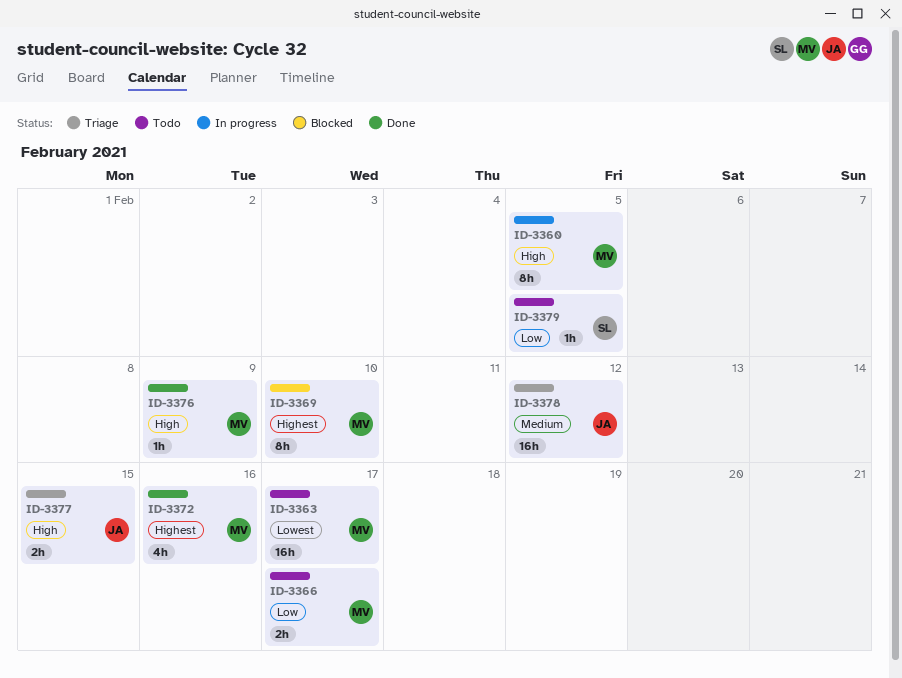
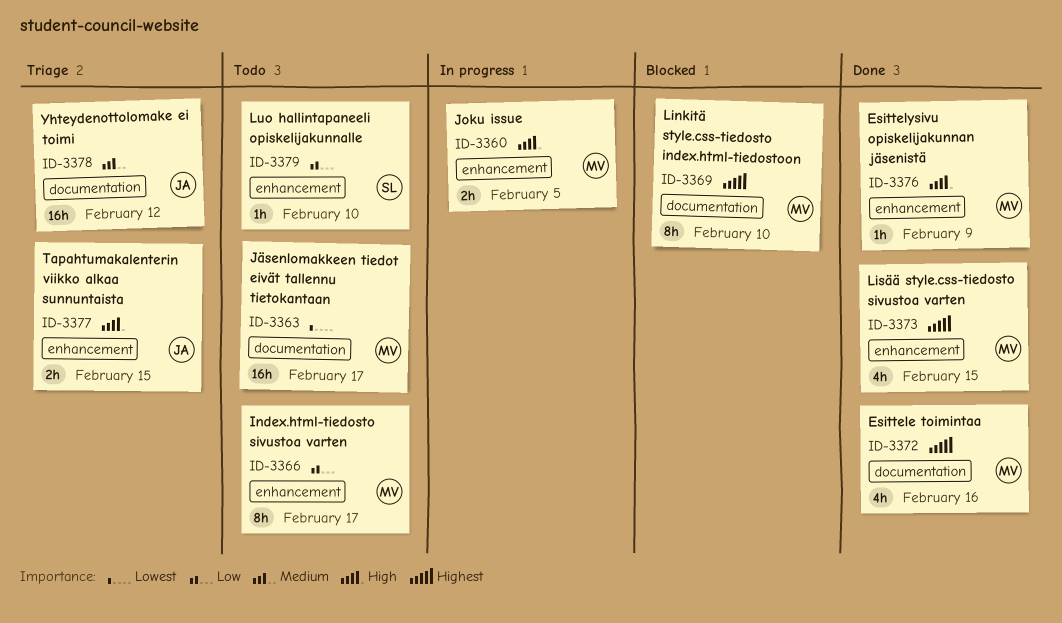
ID-3360, estimate: 8h -> 2h
ID-3366, estimate: 2h -> 8h
ID-3373: none -> present
ID-3379, due: Feb 5 -> Feb 10

